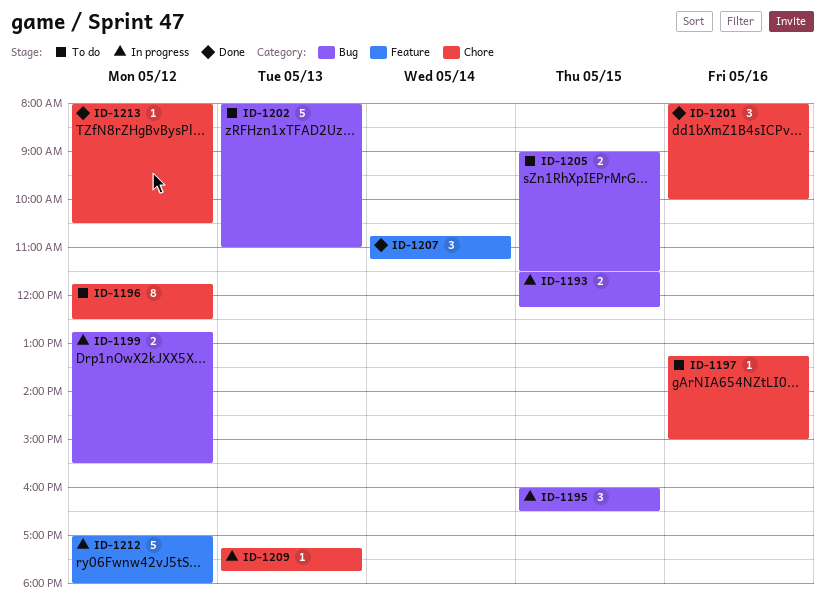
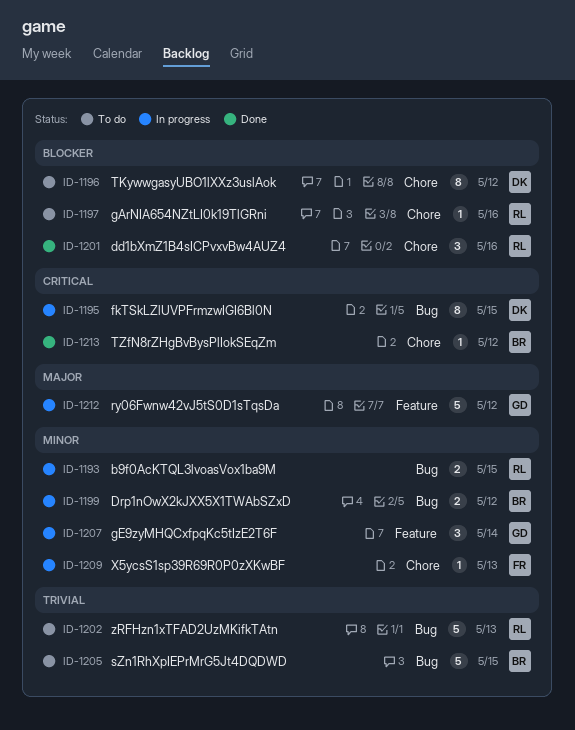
ID-1195, estimate: 3 -> 8
ID-1205, estimate: 2 -> 5
ID-1207, status: Done -> In progress

